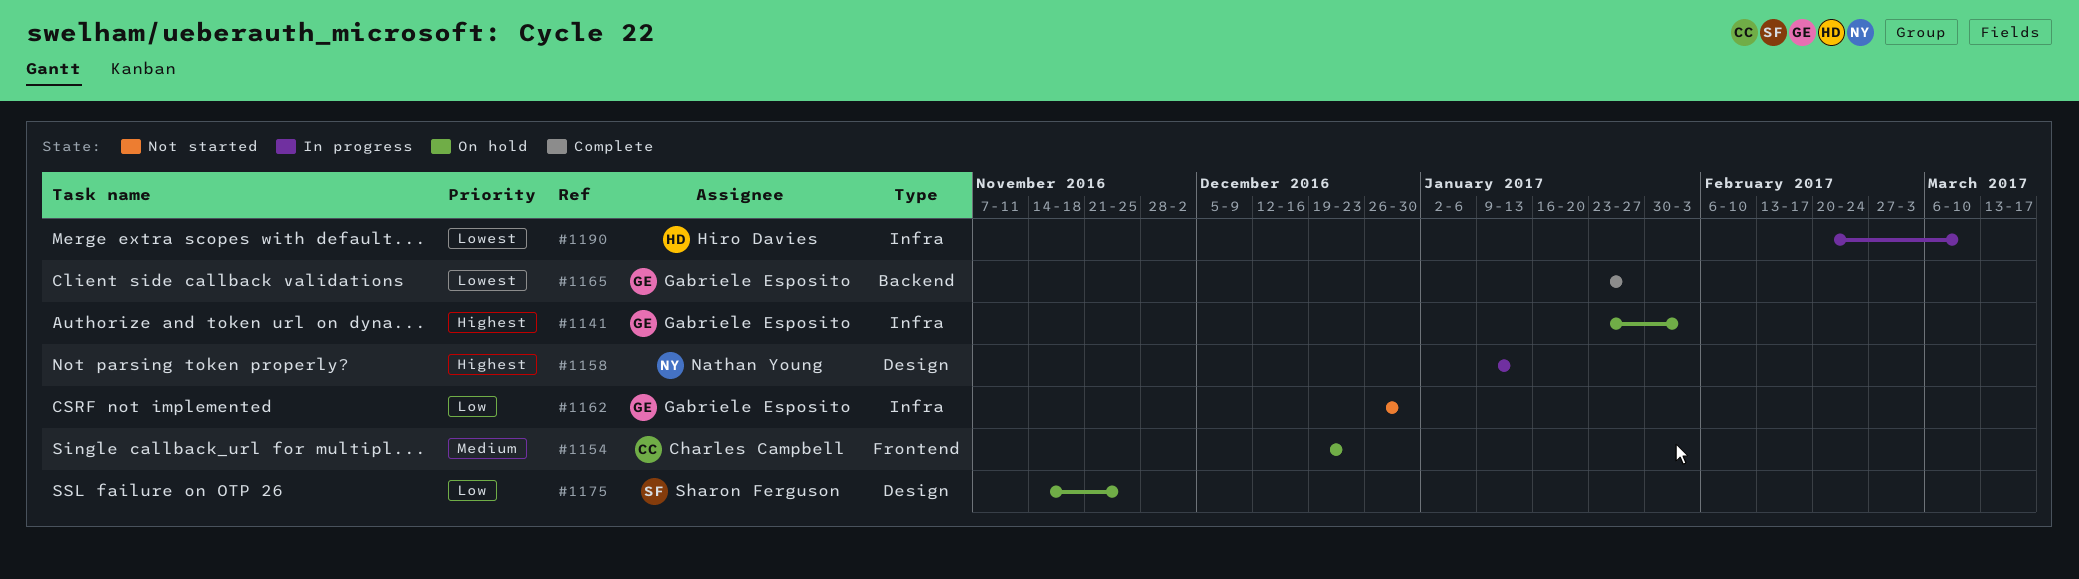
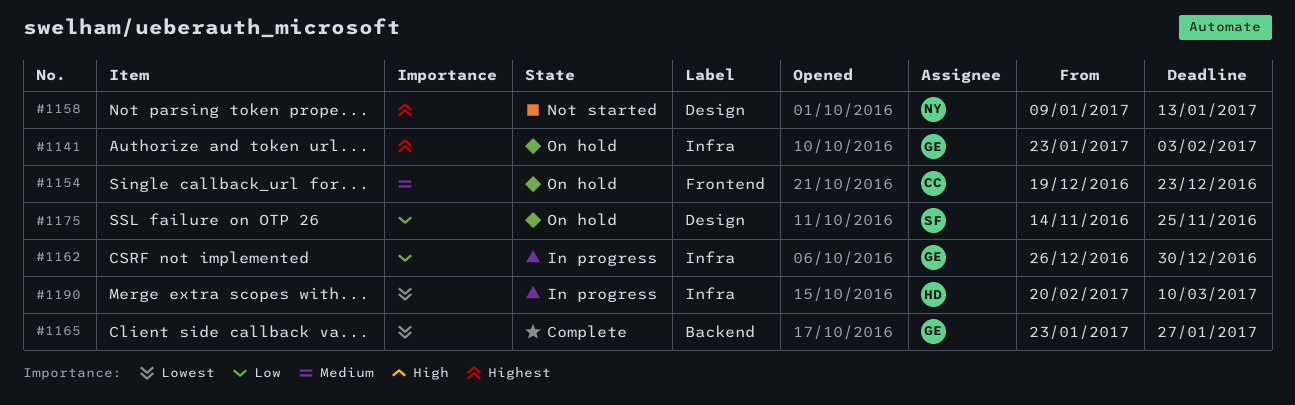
#1158, status: In progress -> Not started
#1162, status: Not started -> In progress

